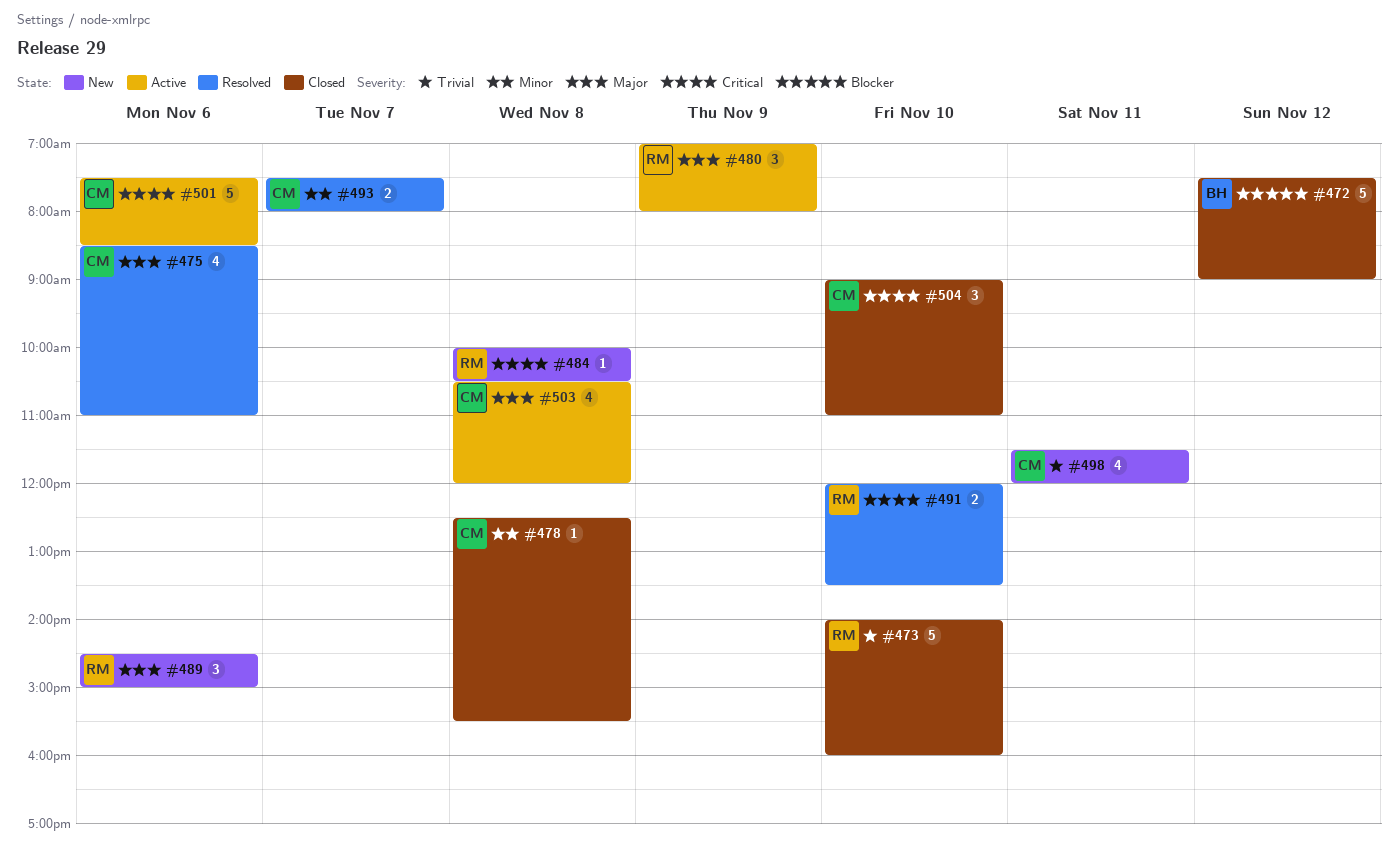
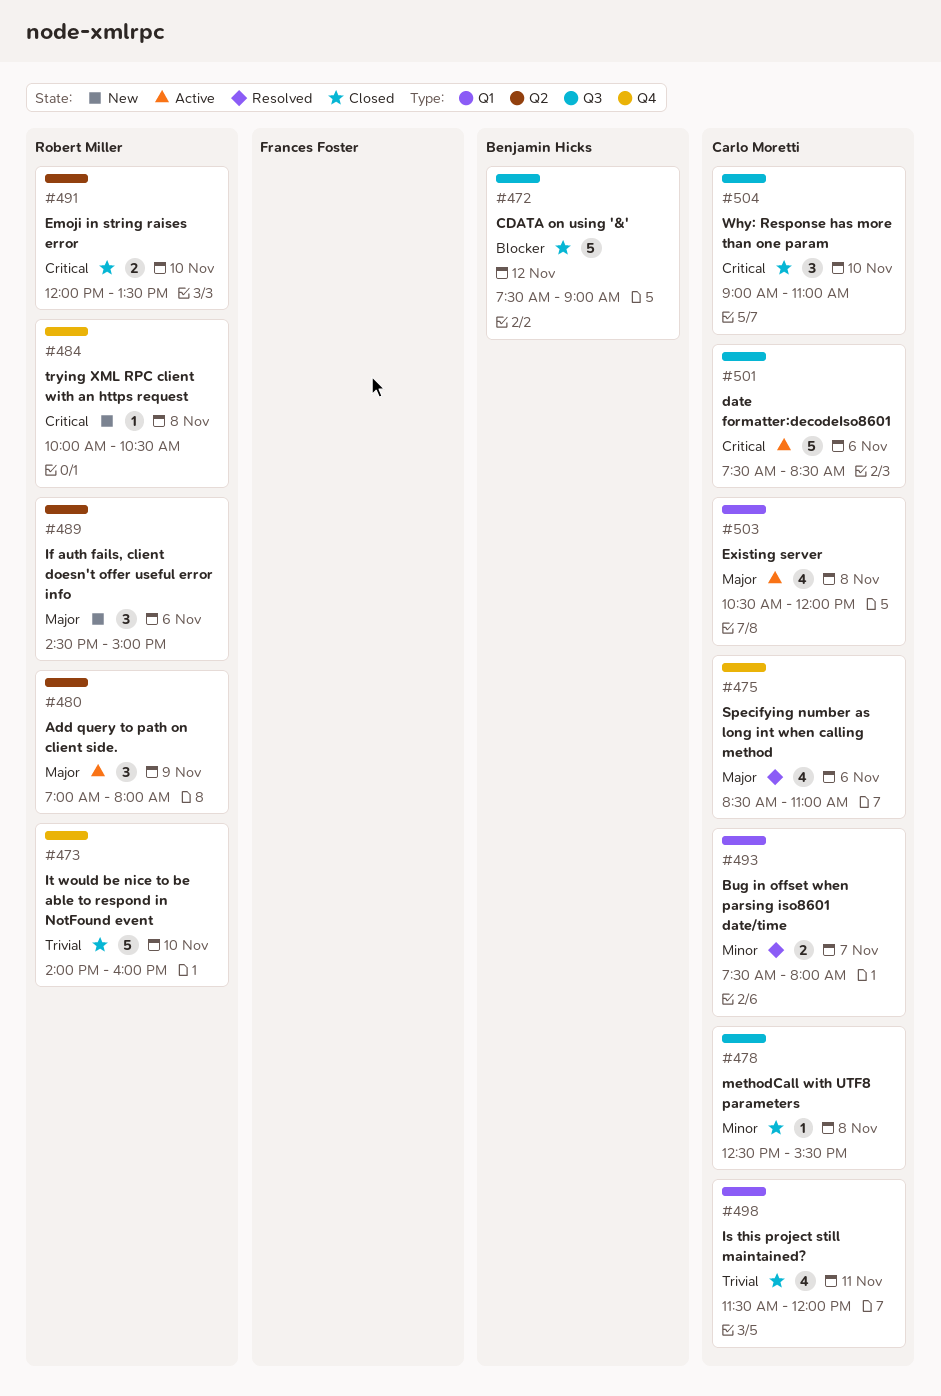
#491, status: Resolved -> Closed
#498, status: New -> Closed

